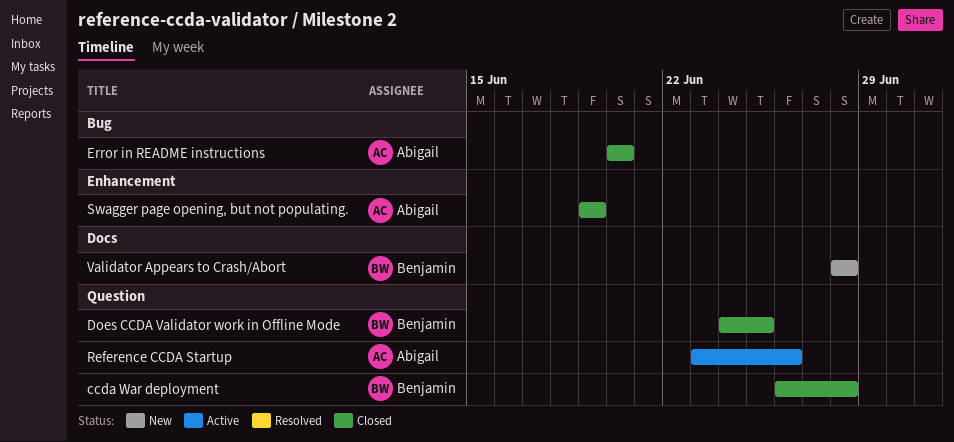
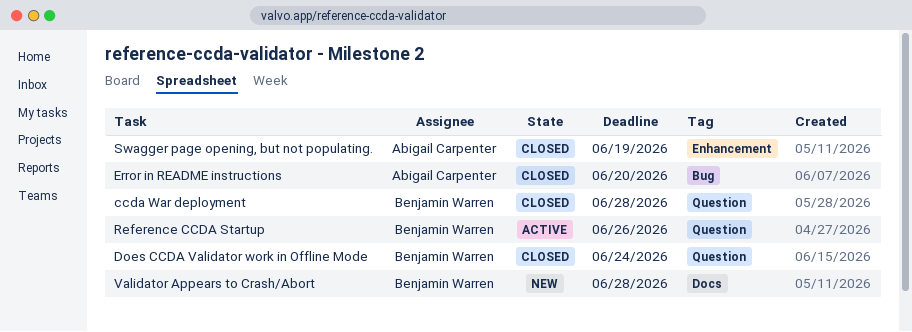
Does CCDA Validator work in Offline Mode, due: Jun 25 -> Jun 24
Reference CCDA Startup, owner: Abigail Carpenter -> Benjamin Warren

